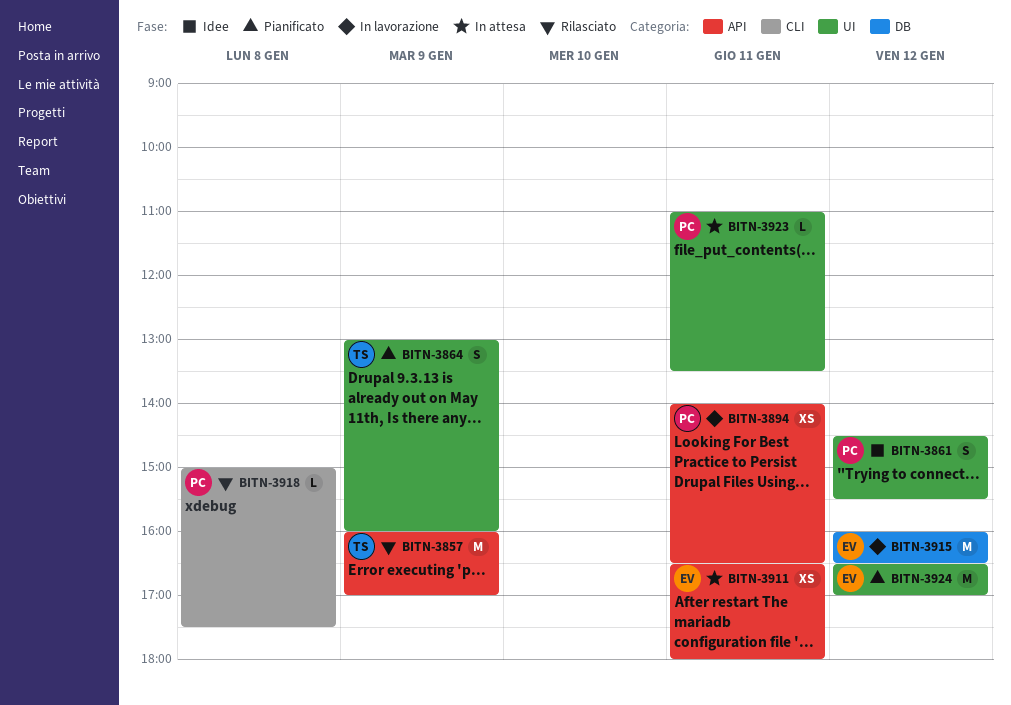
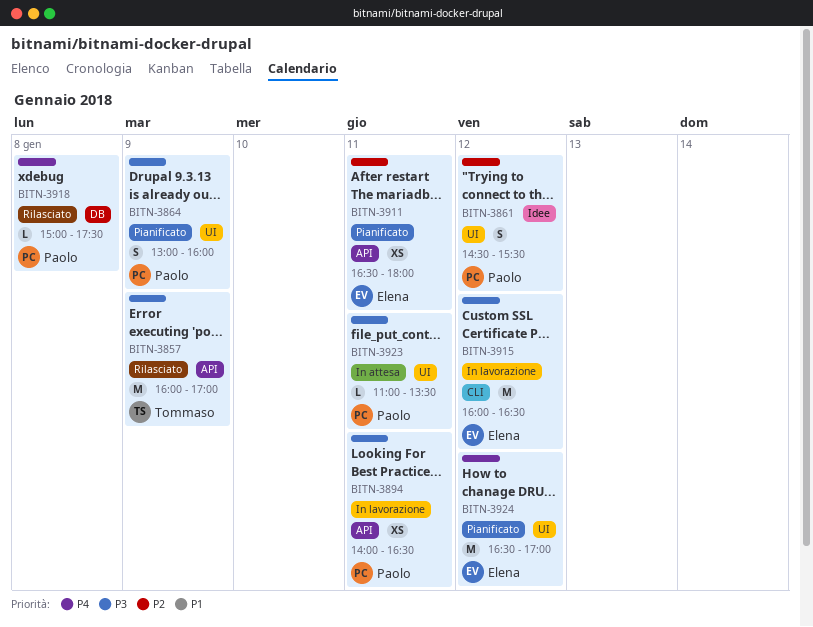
BITN-3864, owner: Tommaso -> Paolo
BITN-3911, status: In attesa -> Pianificato
BITN-3915, label: DB -> CLI
BITN-3918, label: CLI -> DB

